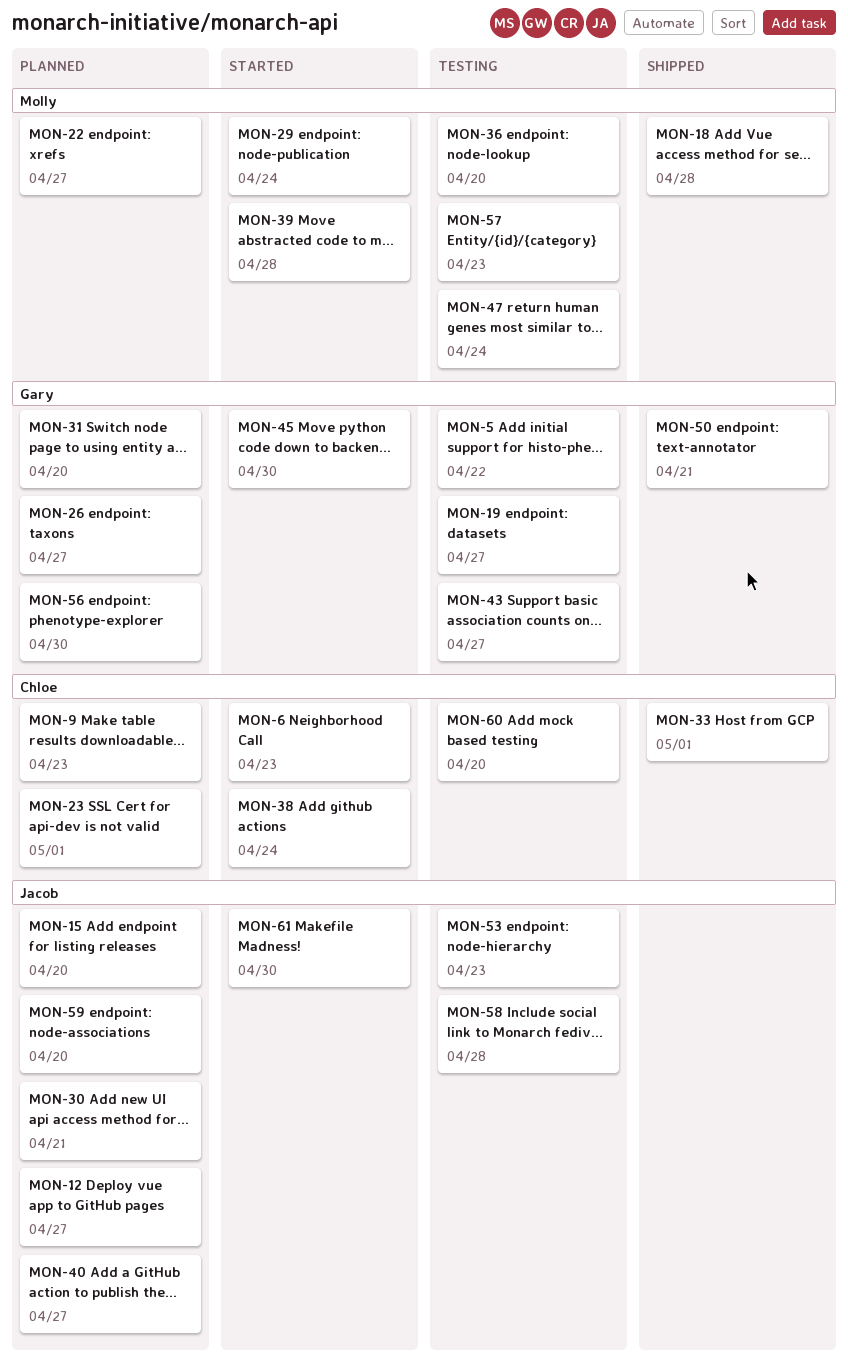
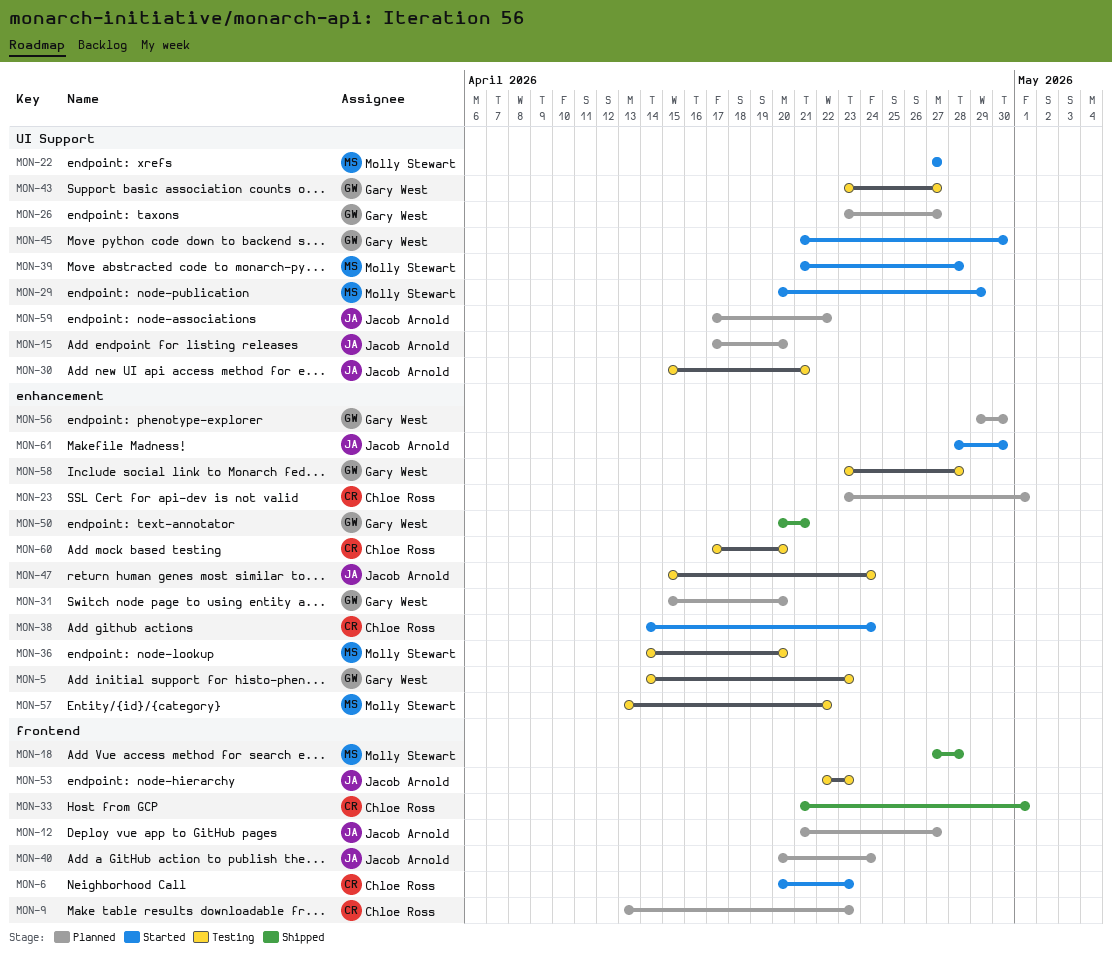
MON-5, due: Apr 22 -> Apr 23
MON-19: present -> none
MON-22, status: Planned -> Started
MON-29, due: Apr 24 -> Apr 29
MON-30, status: Planned -> Testing
MON-40, due: Apr 27 -> Apr 24
MON-47, owner: Molly Stewart -> Jacob Arnold
MON-57, due: Apr 23 -> Apr 22
MON-58, owner: Jacob Arnold -> Gary West
MON-59, due: Apr 20 -> Apr 22

